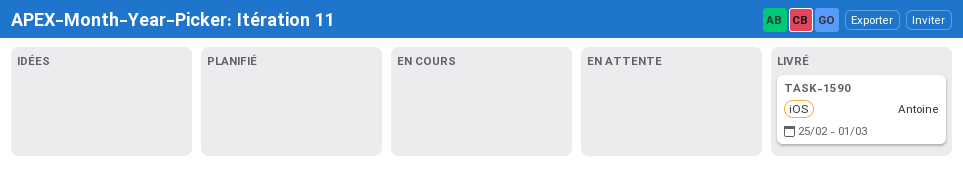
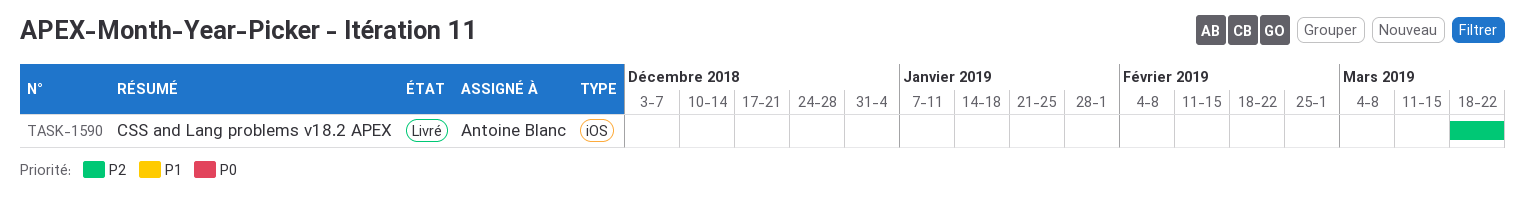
TASK-1590, start: Feb 25 -> Mar 18
TASK-1590, due: Mar 1 -> Mar 22

